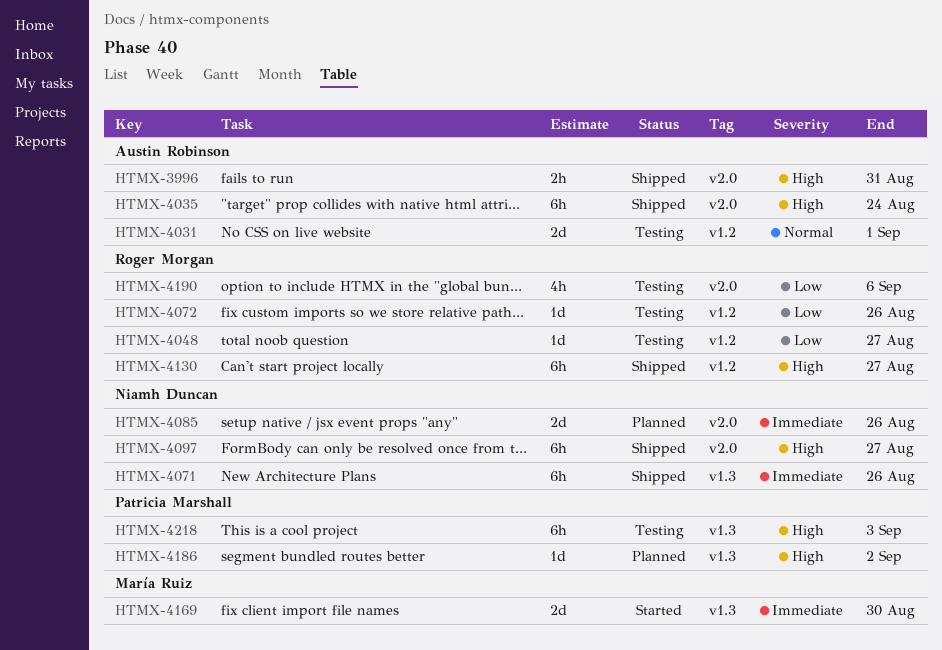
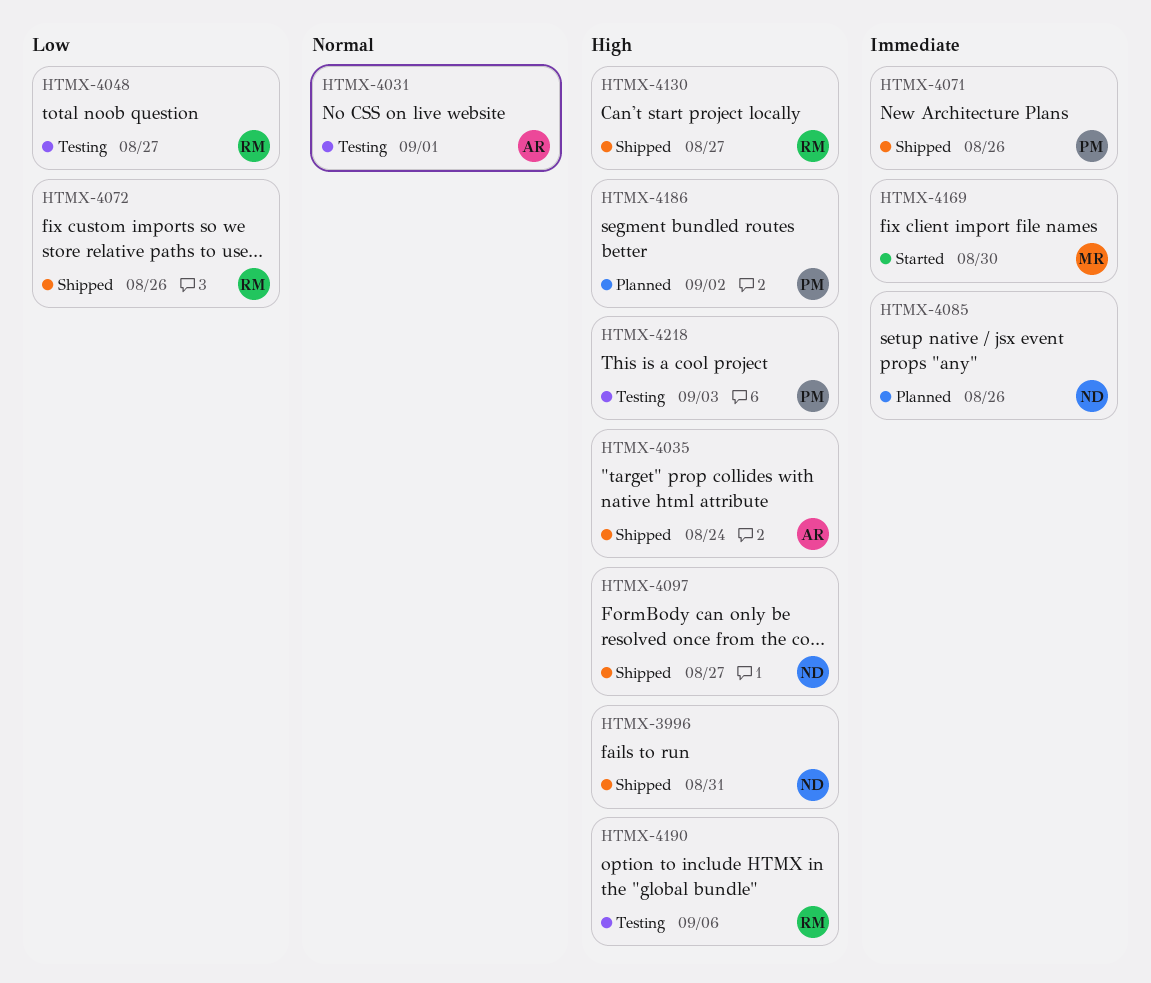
HTMX-3996, owner: Austin Robinson -> Niamh Duncan
HTMX-4071, owner: Niamh Duncan -> Patricia Marshall
HTMX-4072, status: Testing -> Shipped
HTMX-4190, priority: Low -> High

